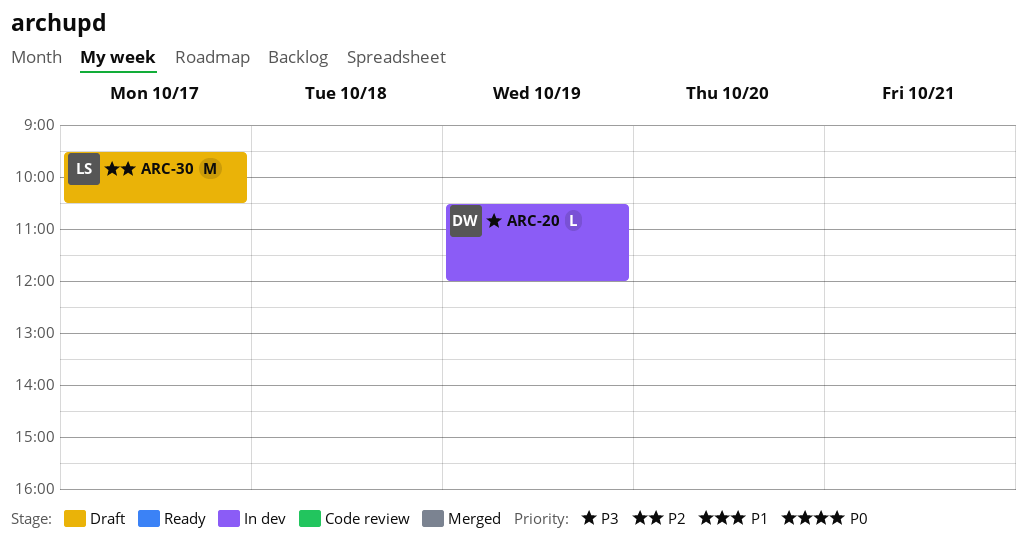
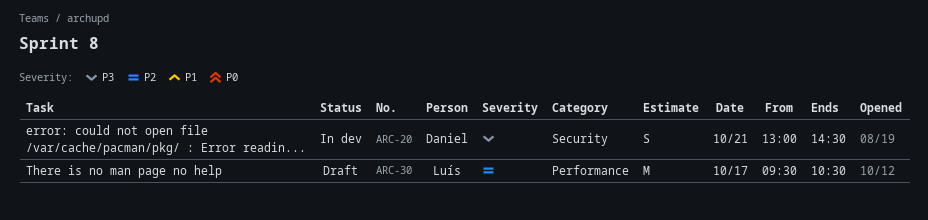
ARC-20, estimate: L -> S
ARC-20, day: Oct 19 -> Oct 21
ARC-20, begins: 10:30 -> 13:00
ARC-20, ends: 12:00 -> 14:30

